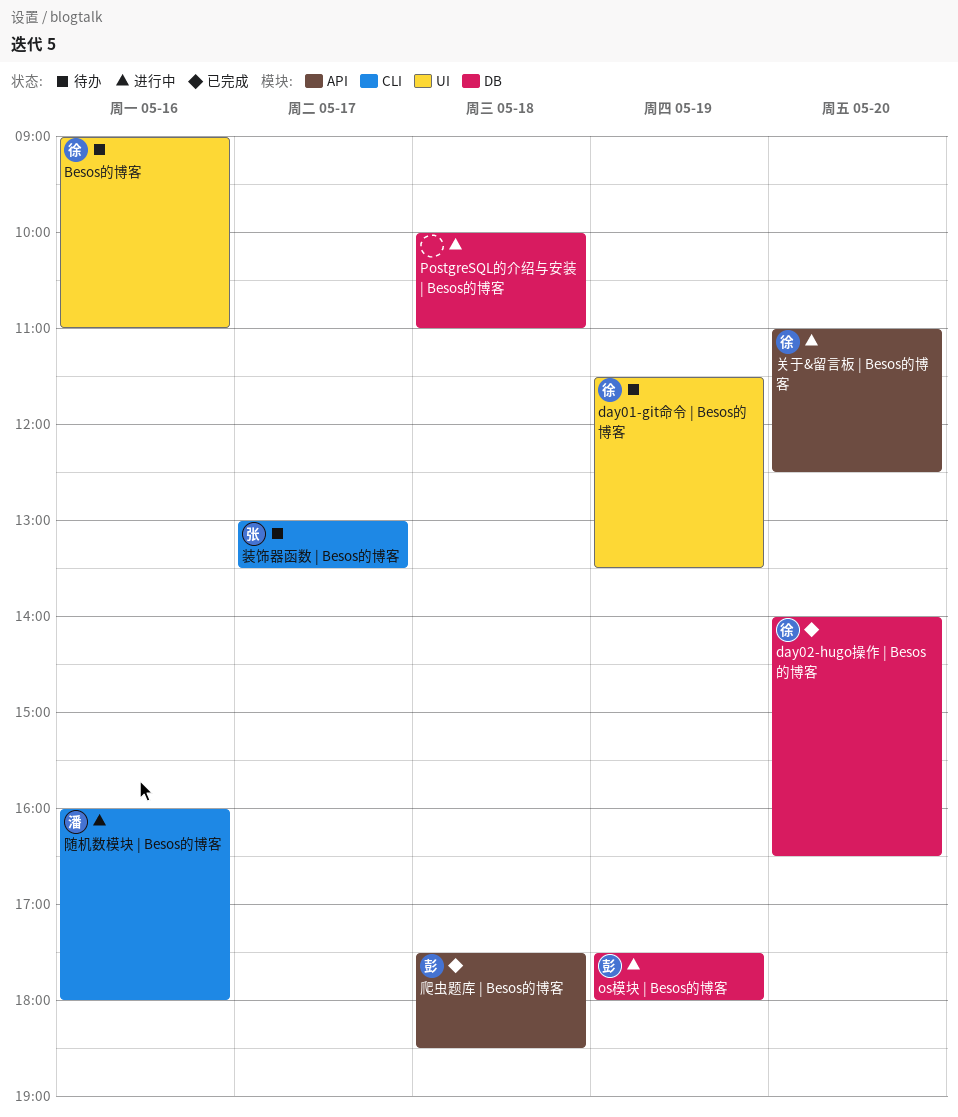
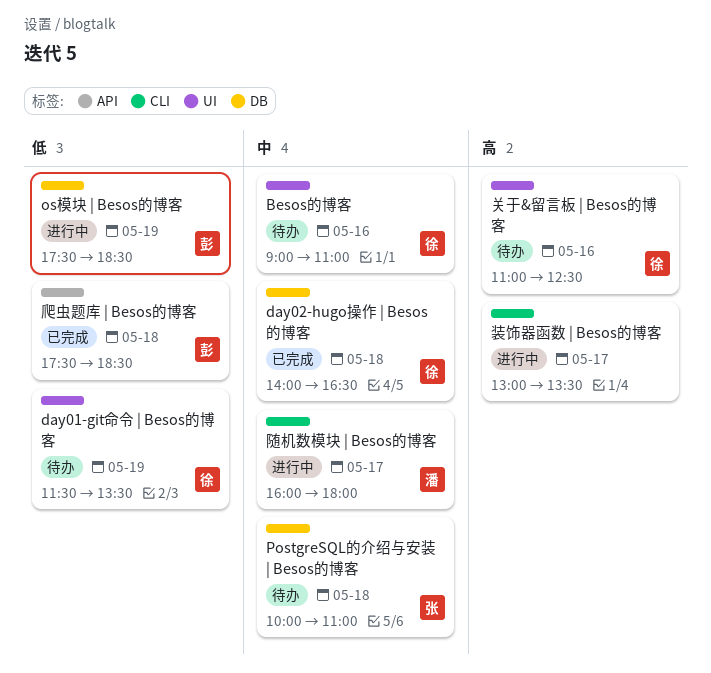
day02-hugo操作 | Besos的博客, day: May 20 -> May 18
os模块 | Besos的博客, ends: 18:00 -> 18:30
PostgreSQL的介绍与安装 | Besos的博客, status: 进行中 -> 待办
PostgreSQL的介绍与安装 | Besos的博客, owner: none -> 张
关于&留言板 | Besos的博客, status: 进行中 -> 待办
关于&留言板 | Besos的博客, label: API -> UI
关于&留言板 | Besos的博客, day: May 20 -> May 16
装饰器函数 | Besos的博客, status: 待办 -> 进行中
装饰器函数 | Besos的博客, owner: 张 -> none
随机数模块 | Besos的博客, day: May 16 -> May 17

